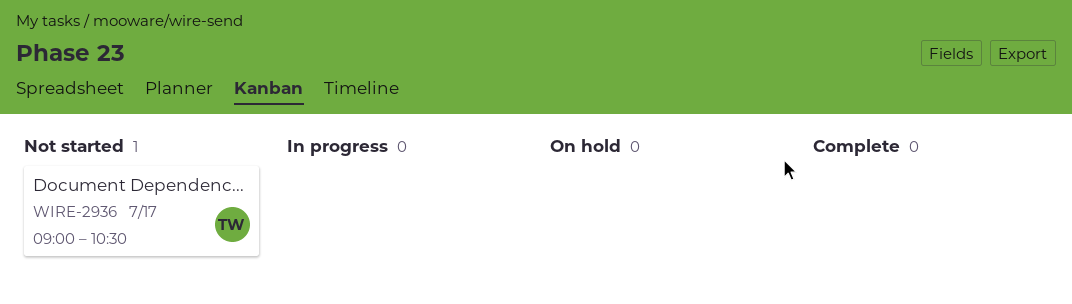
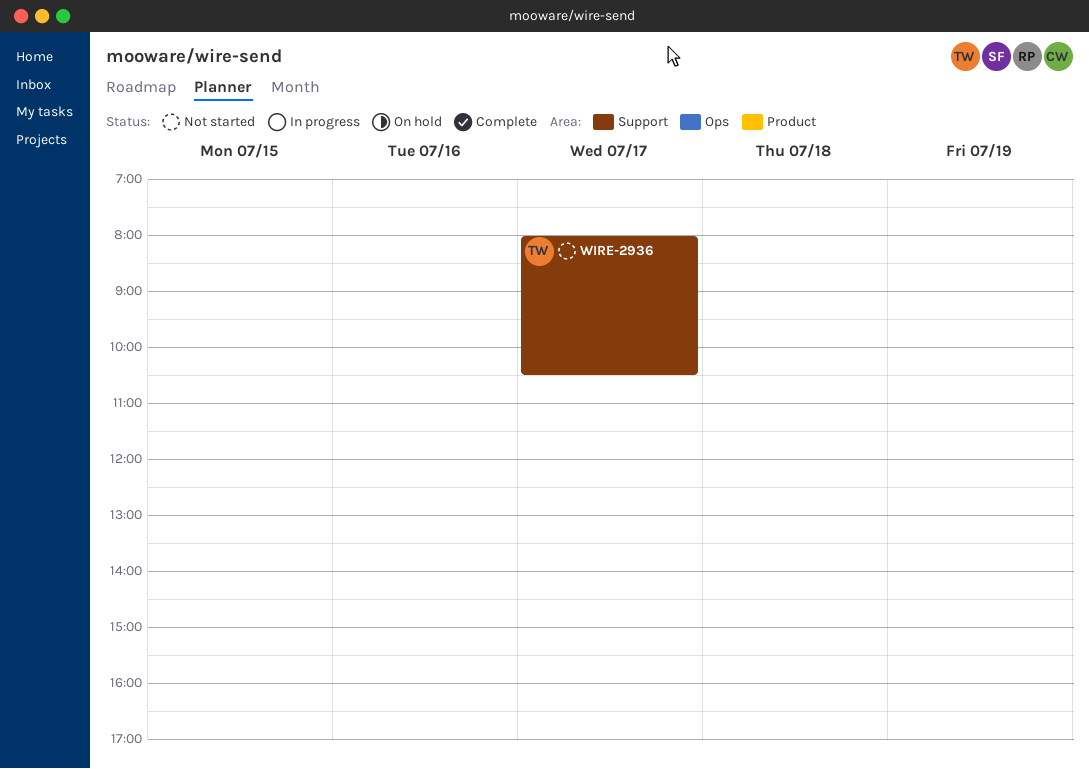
WIRE-2936, begins: 09:00 -> 08:00

